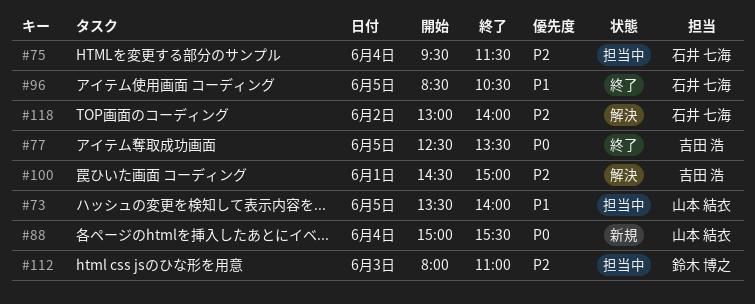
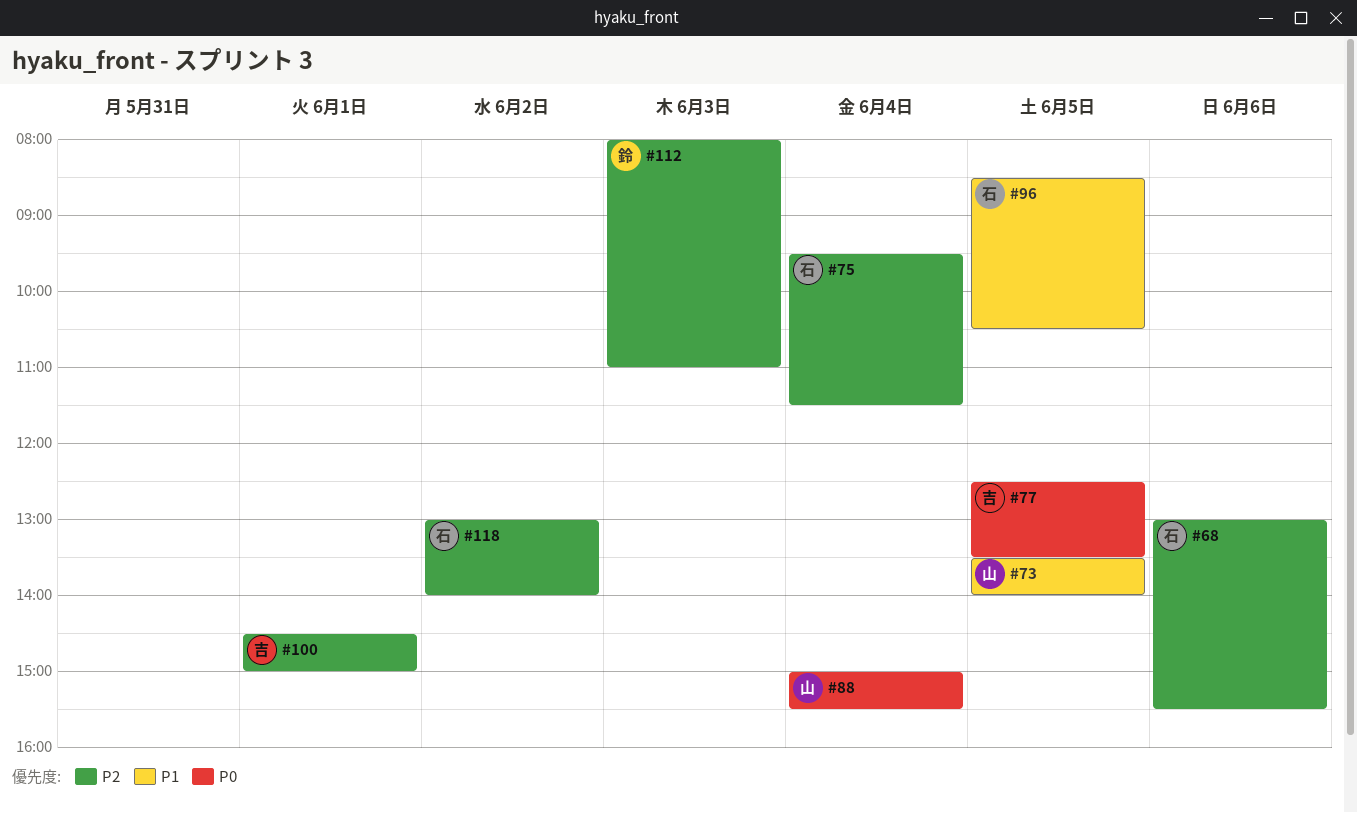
#68: none -> present

